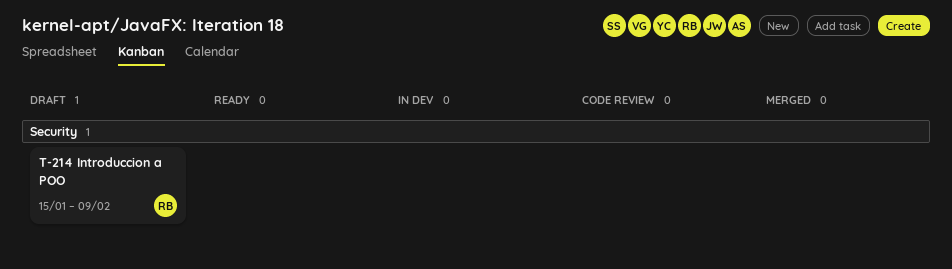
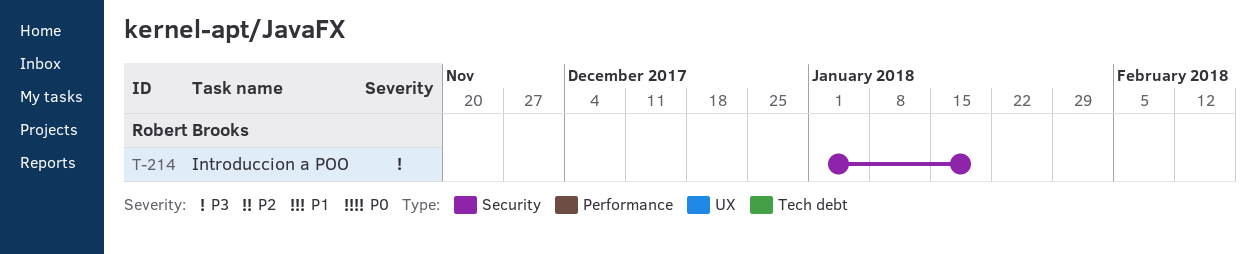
T-214, start: Jan 15 -> Jan 1
T-214, due: Feb 9 -> Jan 19

